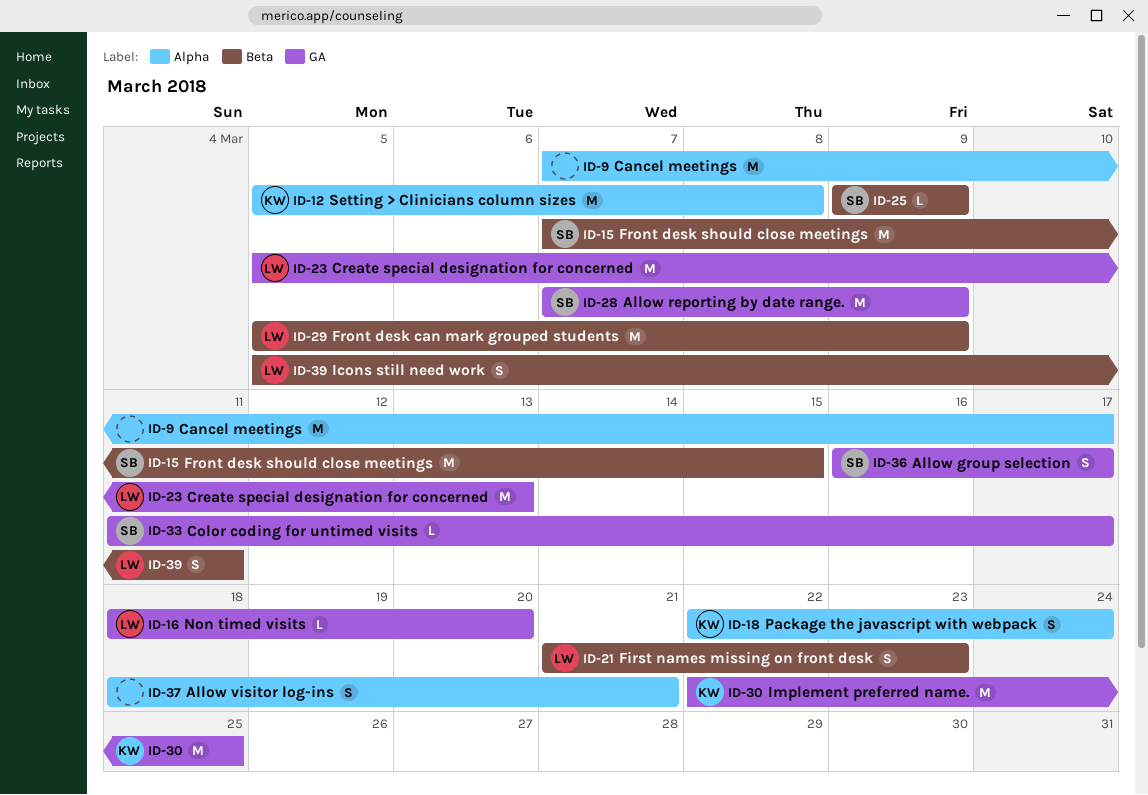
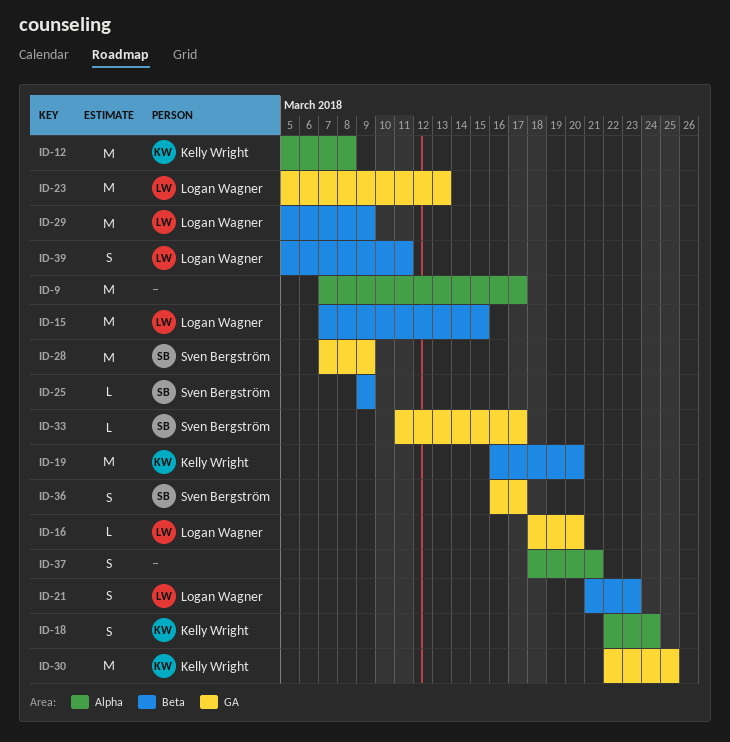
ID-15, owner: Sven Bergström -> Logan Wagner
ID-19: none -> present

